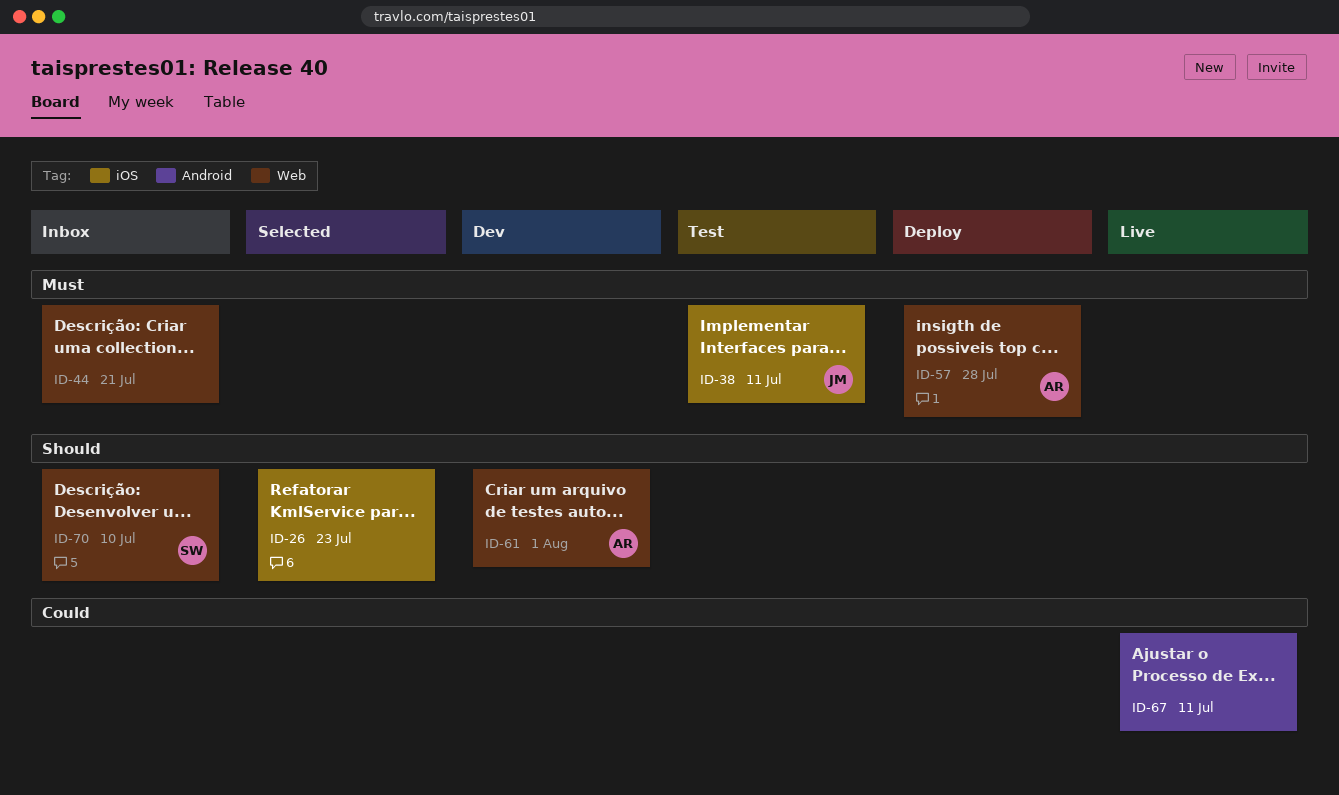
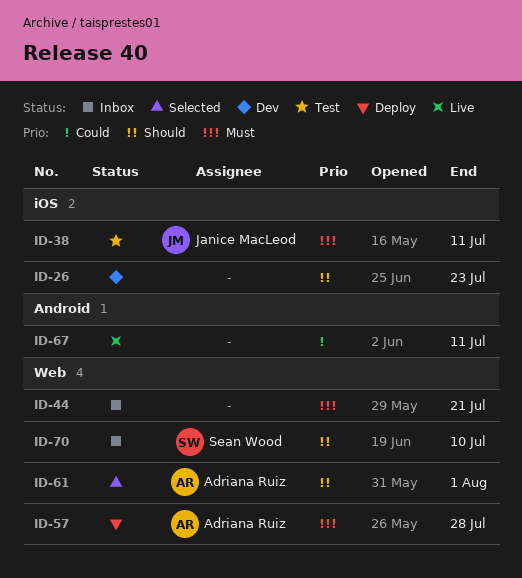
ID-26, status: Selected -> Dev
ID-61, status: Dev -> Selected

